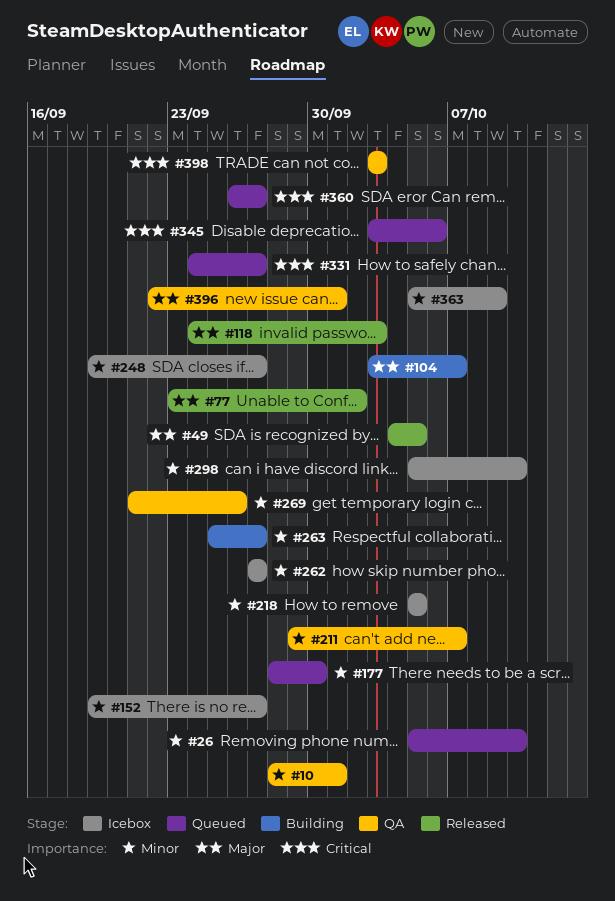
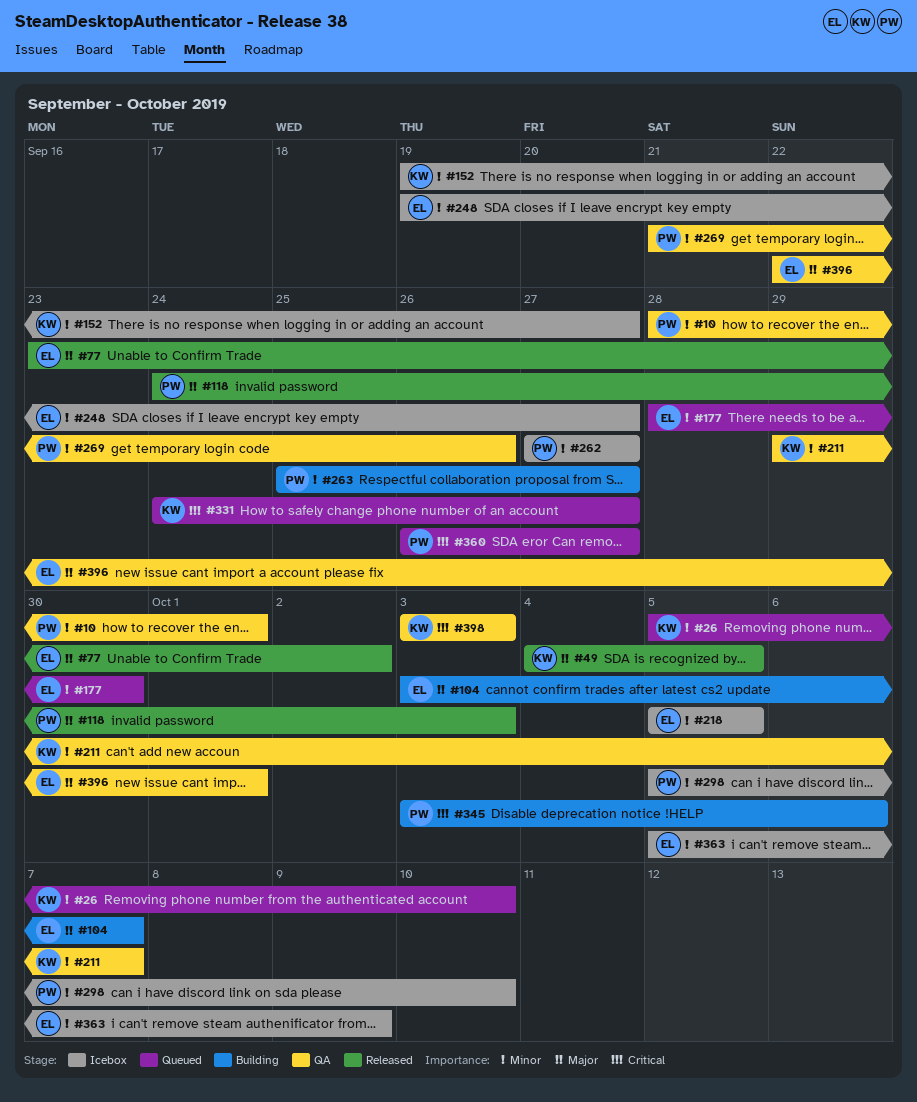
#345, status: Queued -> Building

